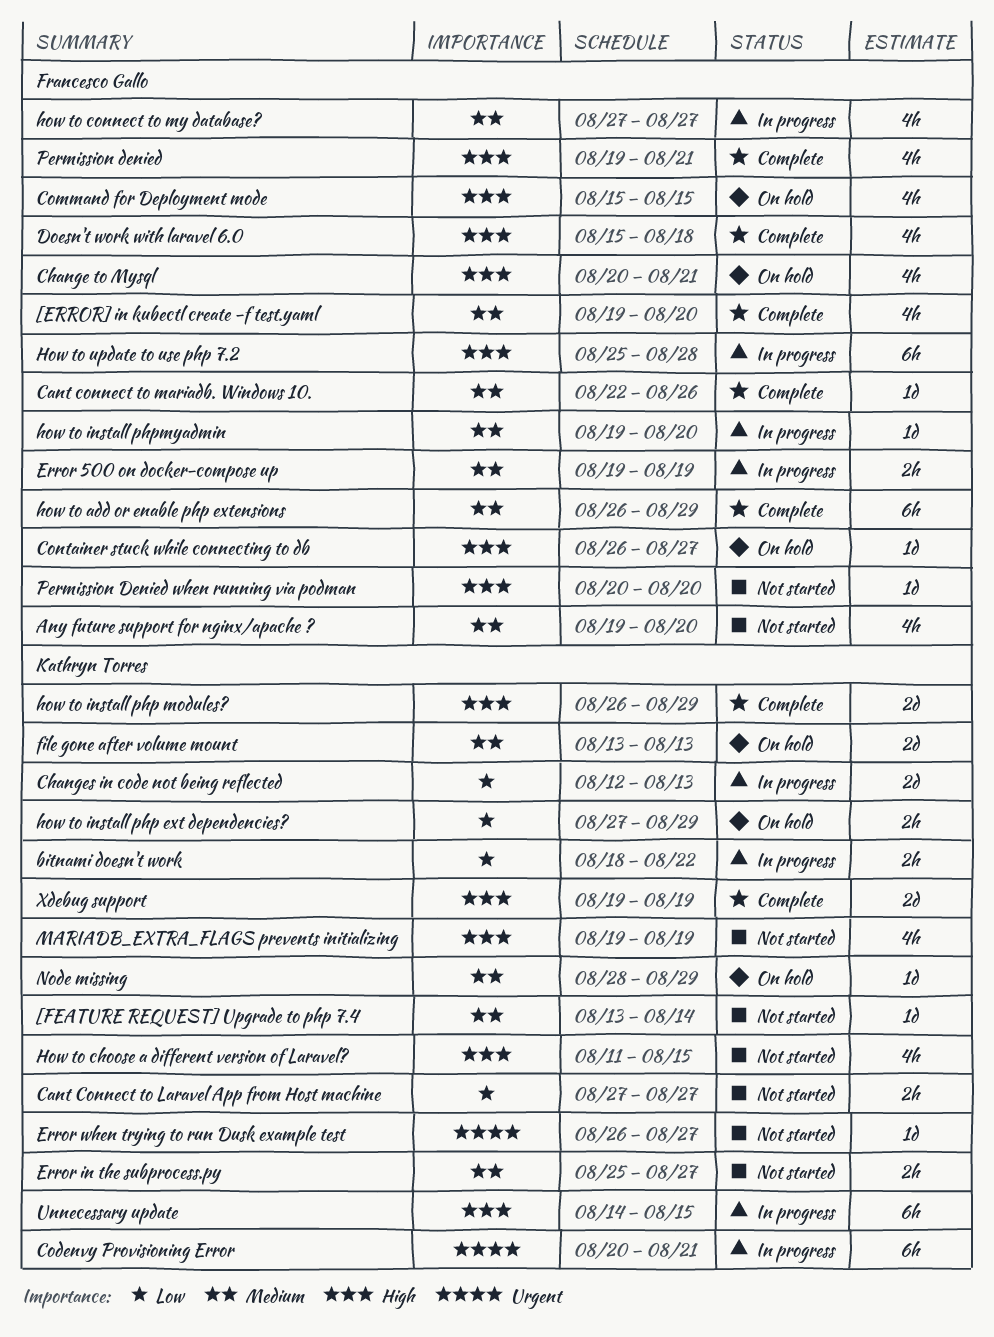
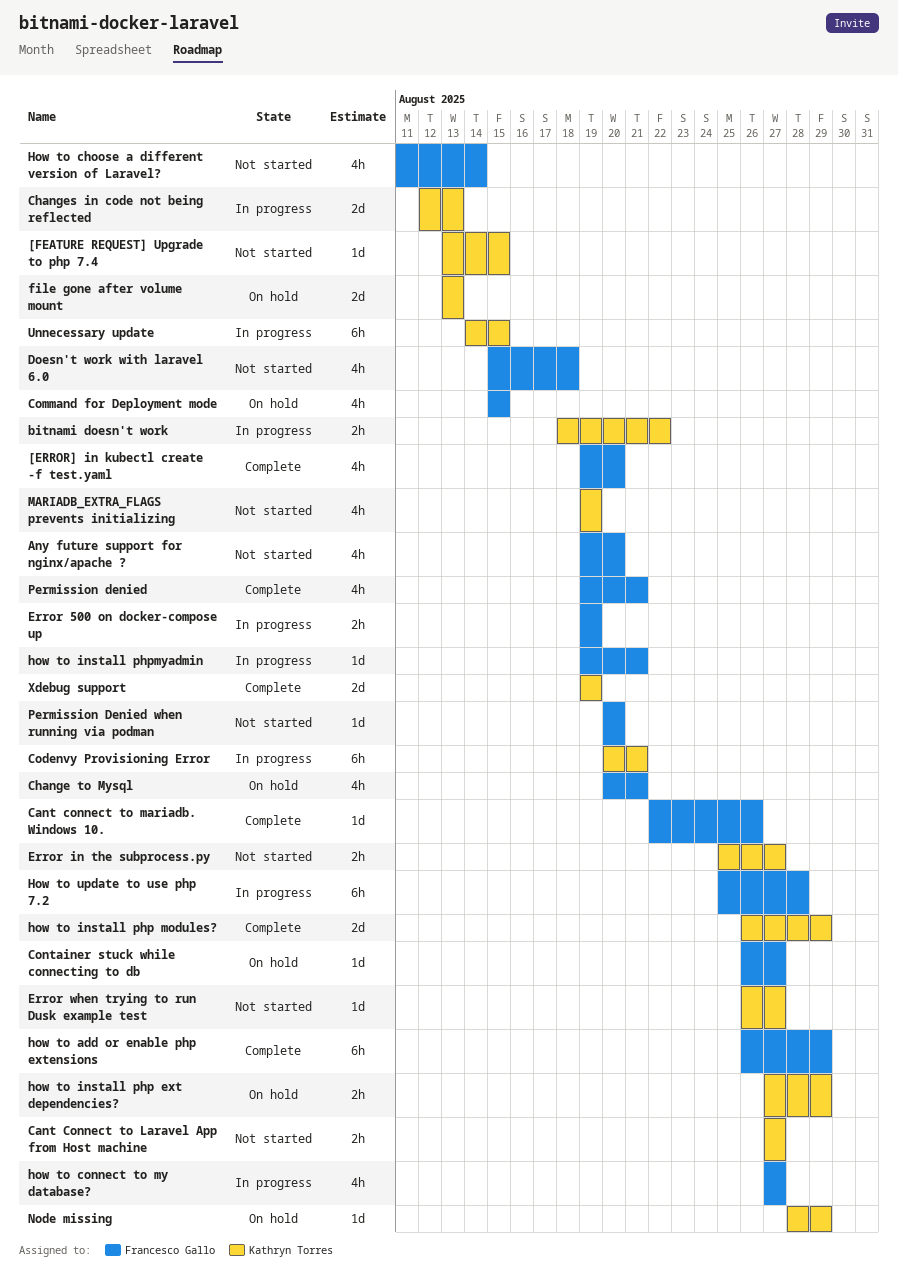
[FEATURE REQUEST] Upgrade to php 7.4, due: Aug 14 -> Aug 15
Doesn't work with laravel 6.0, status: Complete -> Not started
How to choose a different version of Laravel?, owner: Kathryn Torres -> Francesco Gallo
How to choose a different version of Laravel?, due: Aug 15 -> Aug 14
how to install phpmyadmin, due: Aug 20 -> Aug 21

